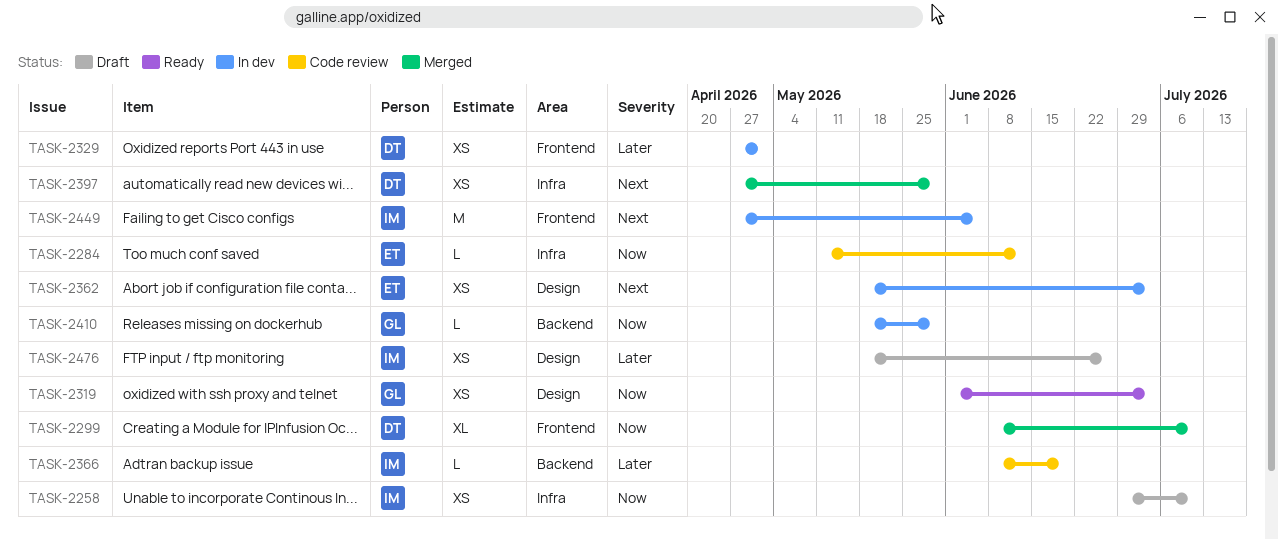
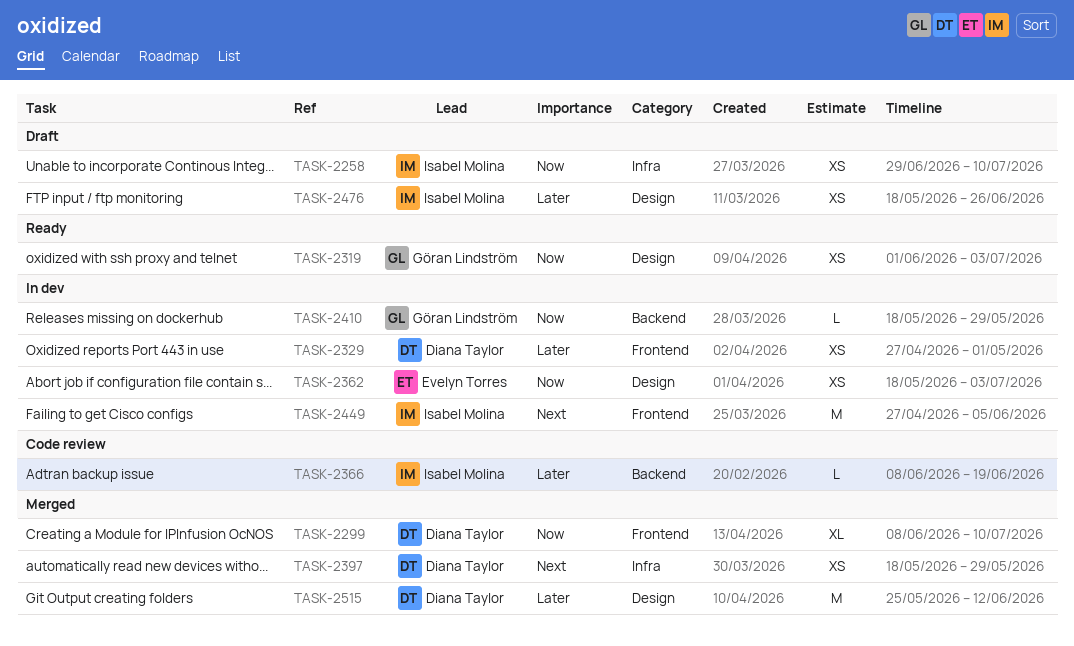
TASK-2284: present -> none
TASK-2362, priority: Next -> Now
TASK-2397, start: Apr 27 -> May 18
TASK-2515: none -> present

